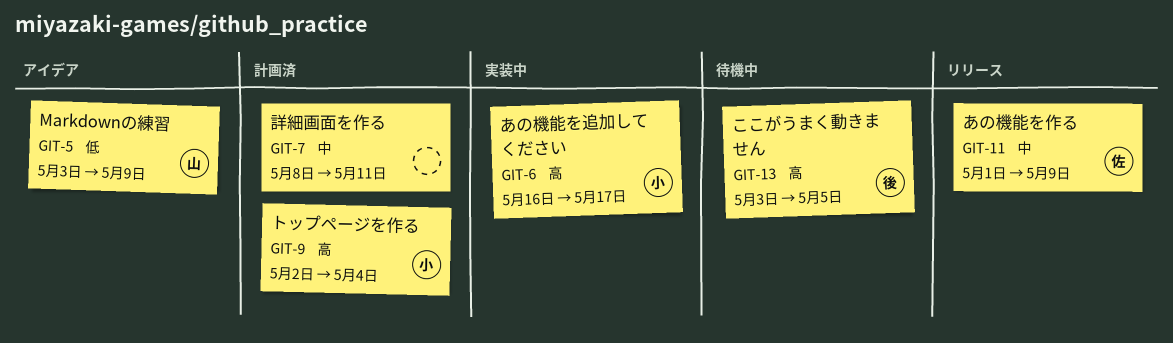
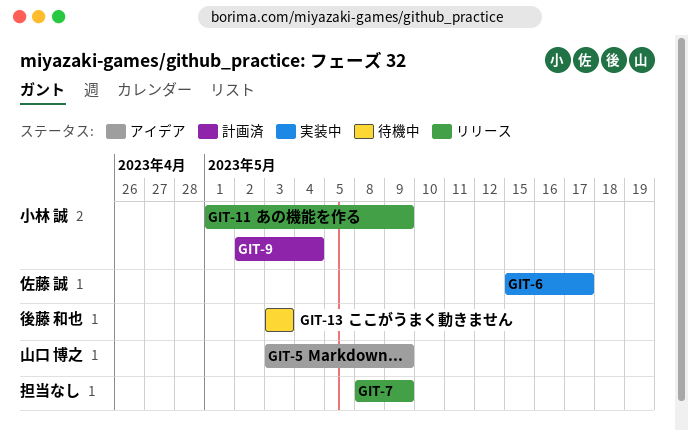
GIT-6, owner: 小林 誠 -> 佐藤 誠
GIT-6, start: May 16 -> May 15
GIT-7, status: 計画済 -> リリース
GIT-7, due: May 11 -> May 9
GIT-11, owner: 佐藤 誠 -> 小林 誠
GIT-13, due: May 5 -> May 3

